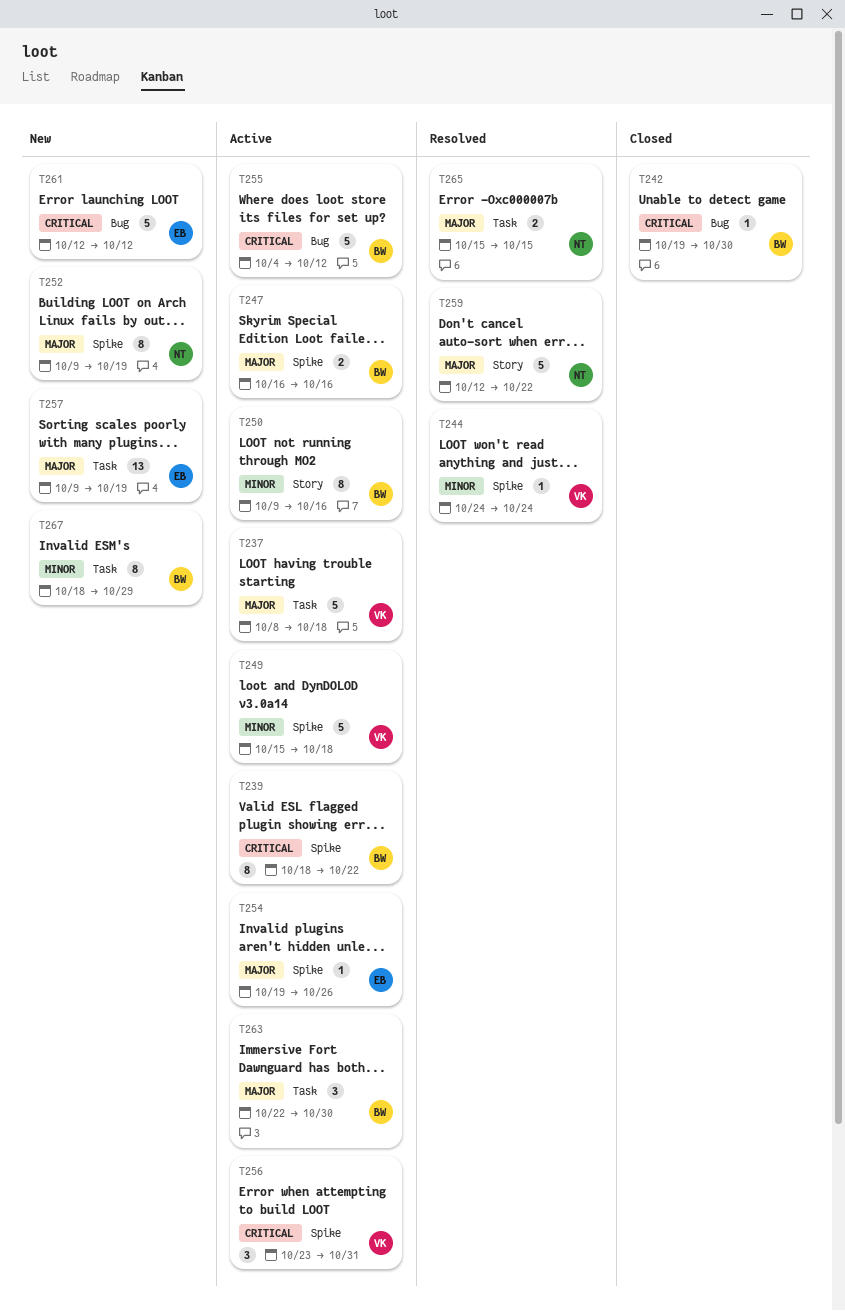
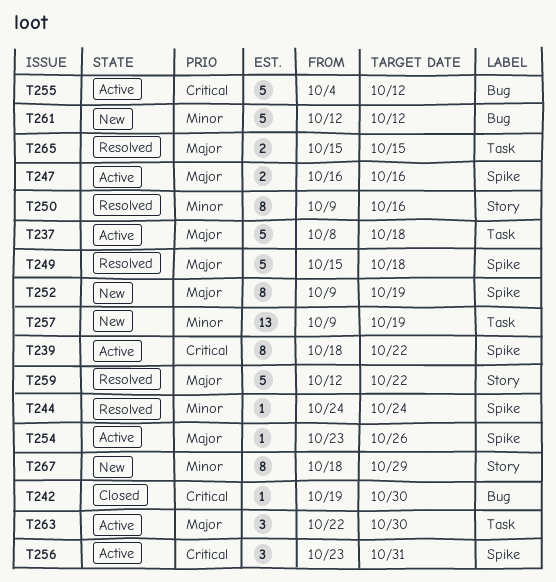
T249, status: Active -> Resolved
T249, priority: Minor -> Major
T250, status: Active -> Resolved
T254, start: Oct 19 -> Oct 23
T257, priority: Major -> Minor
T261, priority: Critical -> Minor
T267, label: Task -> Story

